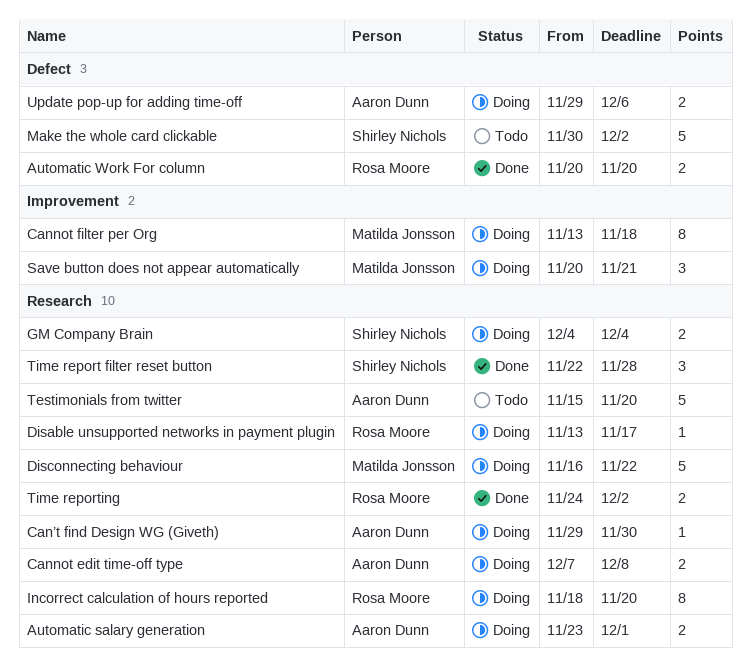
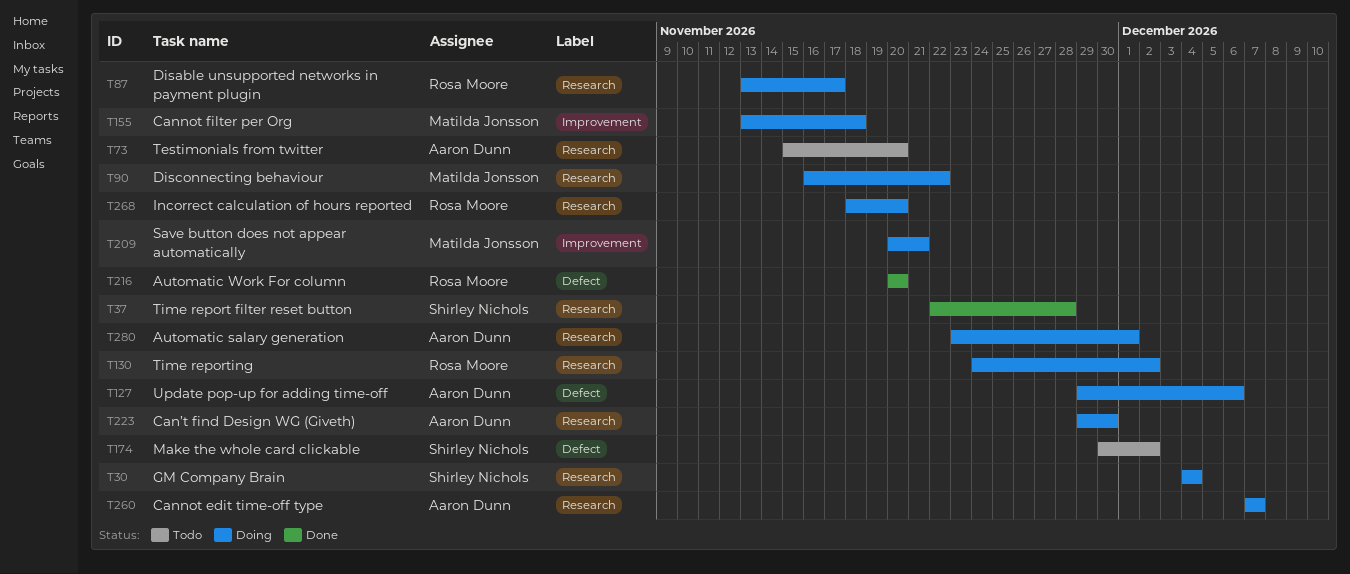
Cannot edit time-off type, due: Dec 8 -> Dec 7
Time reporting, status: Done -> Doing

